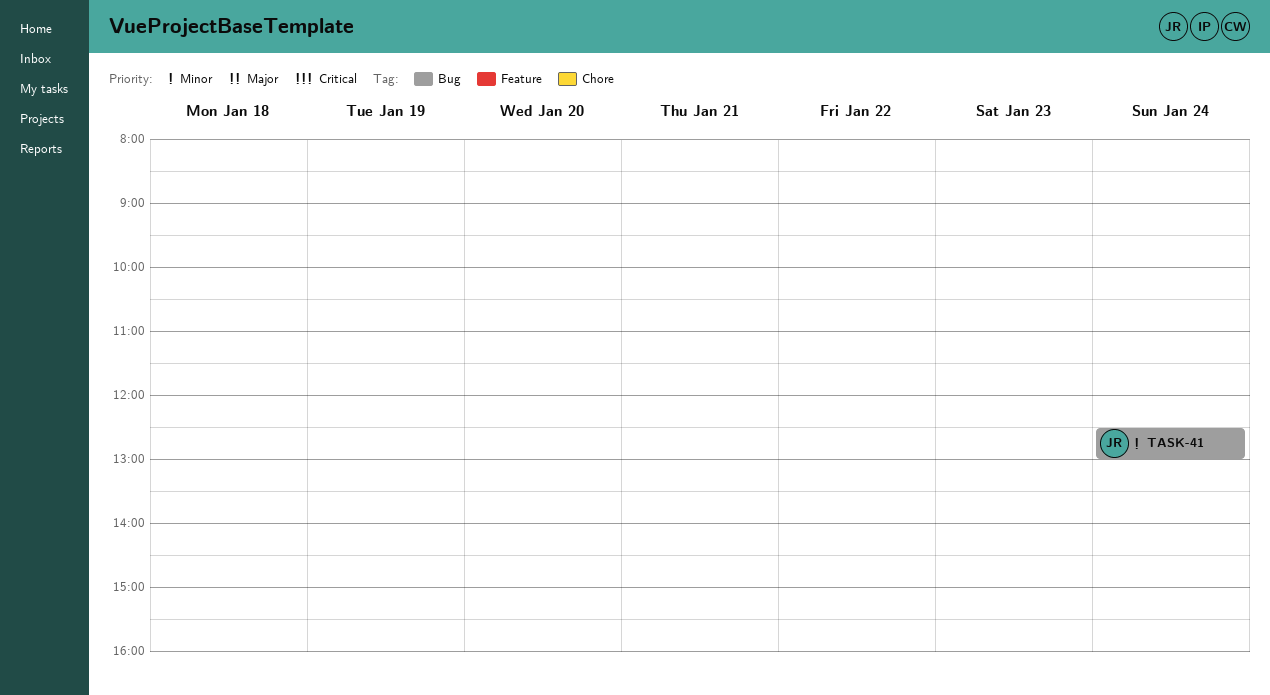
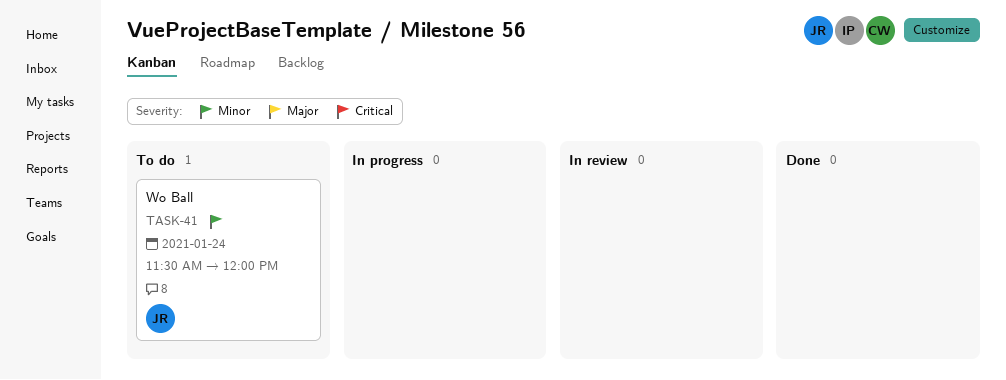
TASK-41, begins: 12:30 -> 11:30
TASK-41, ends: 13:00 -> 12:00

